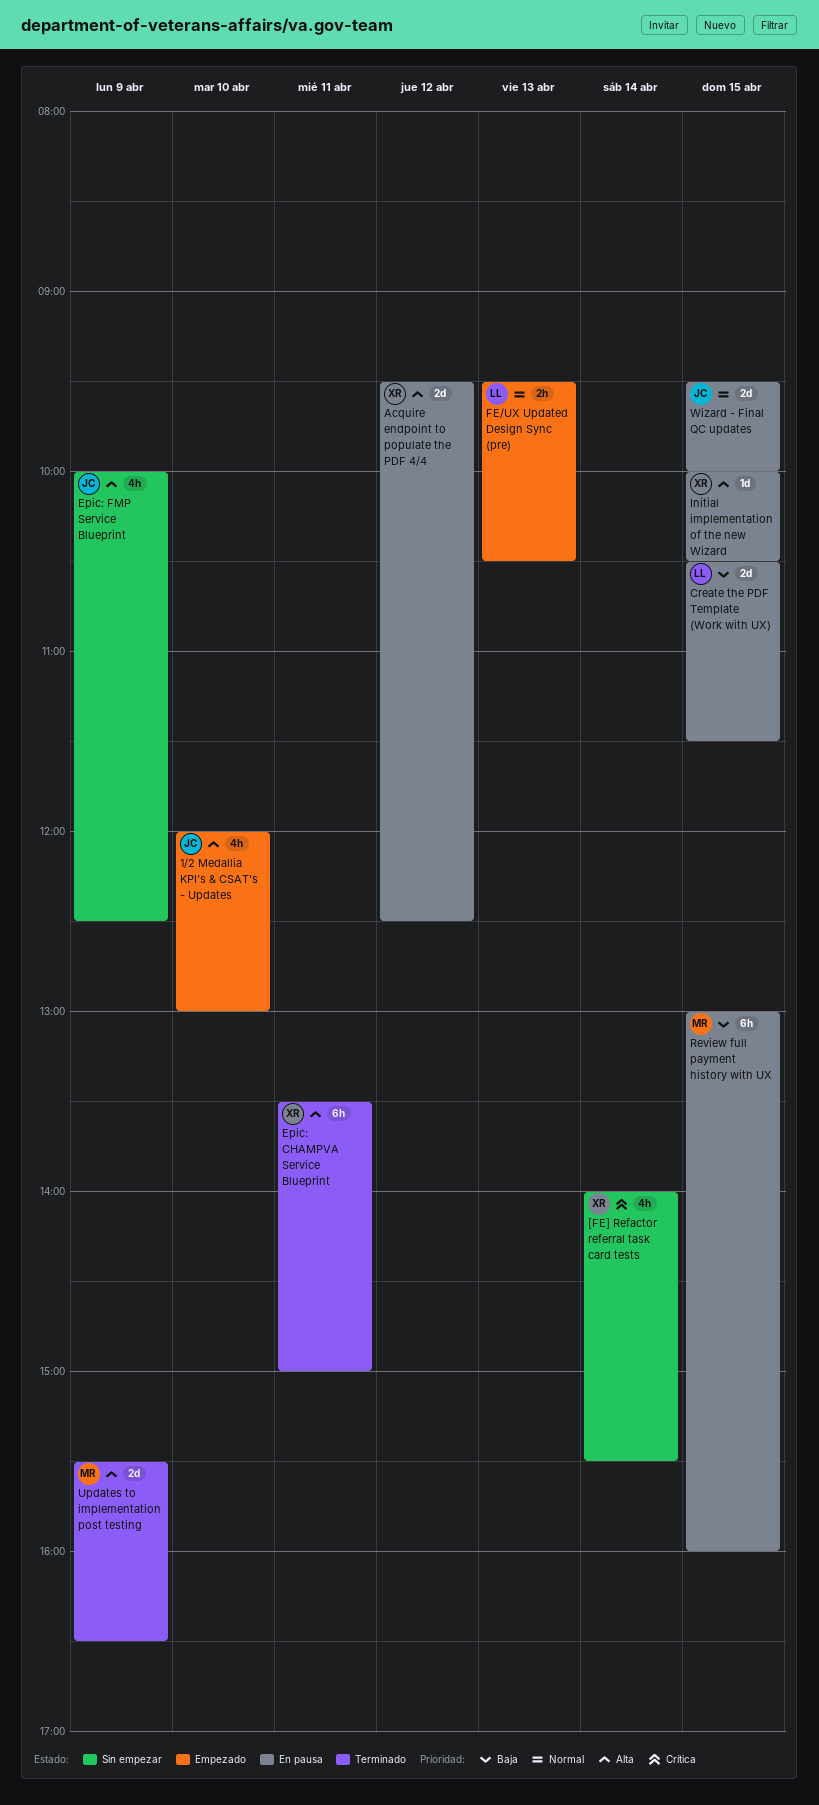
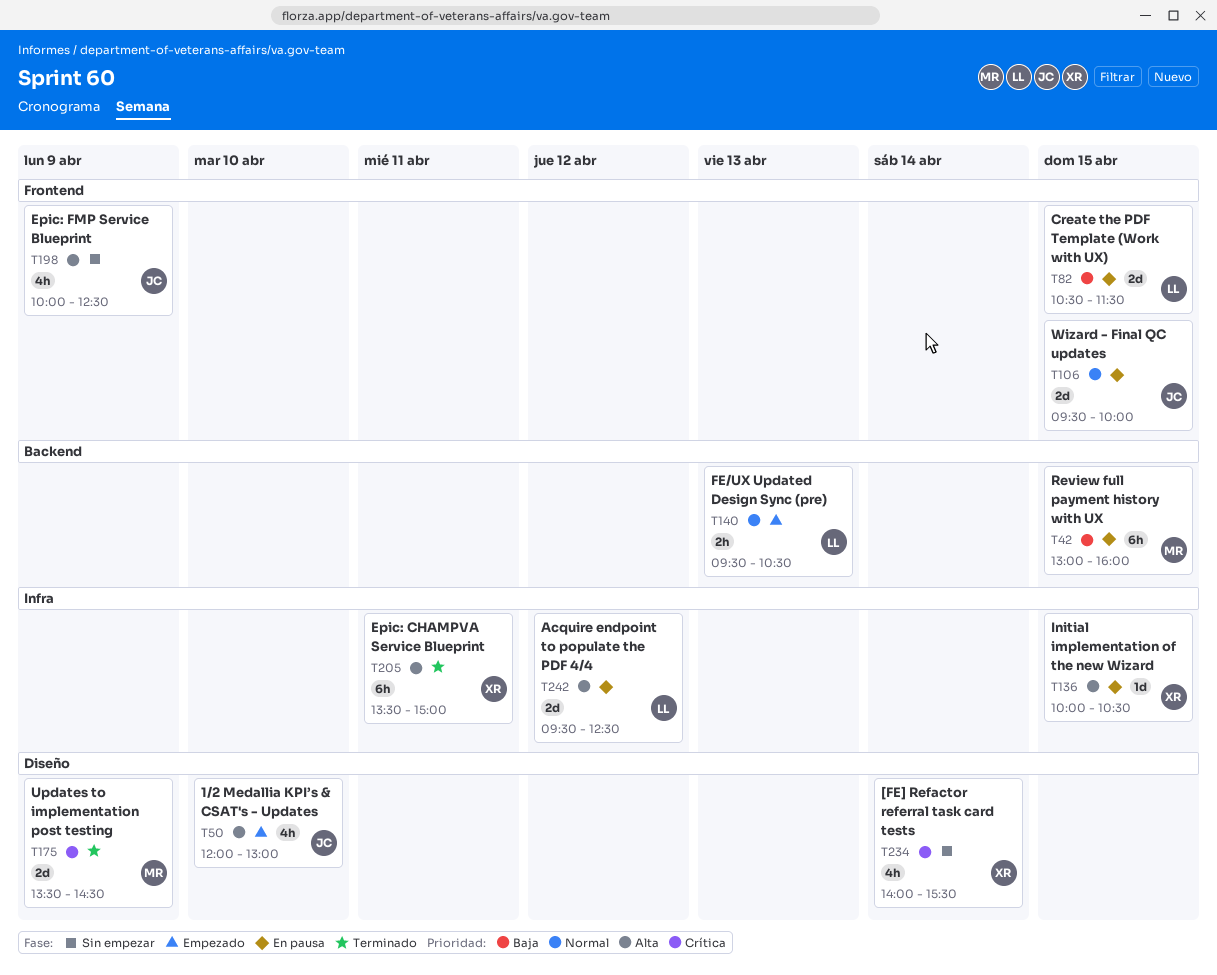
Acquire endpoint to populate the PDF 4/4, owner: XR -> LL
Updates to implementation post testing, priority: Alta -> Crítica
Updates to implementation post testing, begins: 15:30 -> 13:30
Updates to implementation post testing, ends: 16:30 -> 14:30

